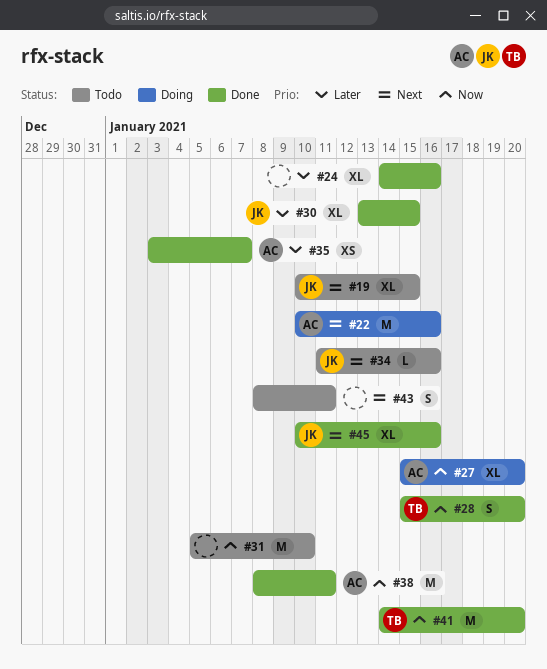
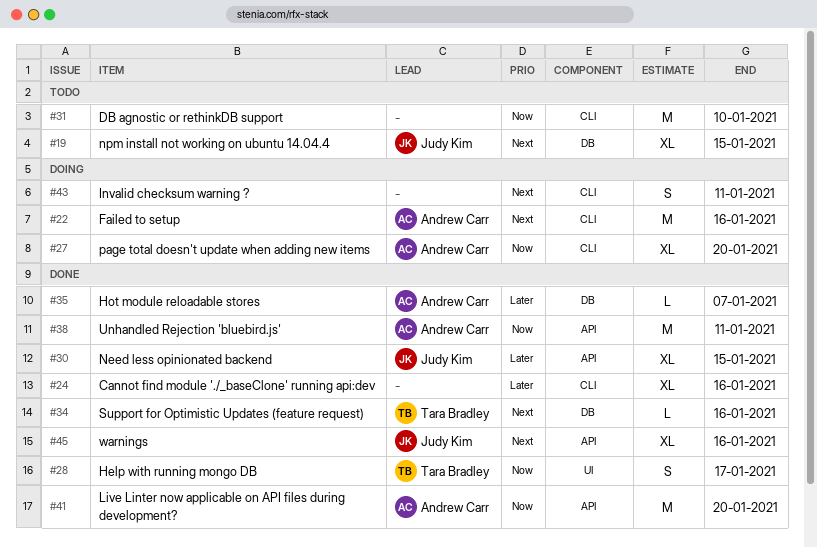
#28, due: Jan 20 -> Jan 17
#34, status: Todo -> Done
#34, owner: Judy Kim -> Tara Bradley
#35, estimate: XS -> L
#41, owner: Tara Bradley -> Andrew Carr
#43, status: Todo -> Doing

